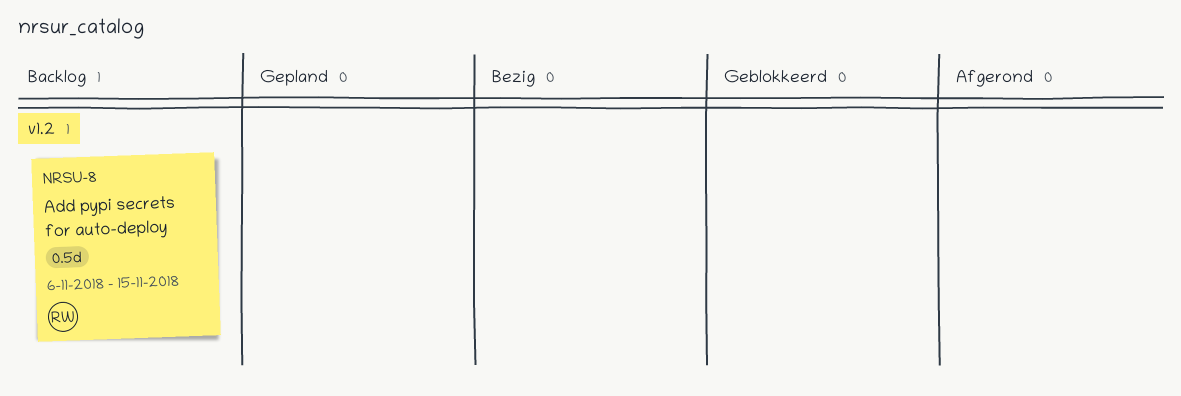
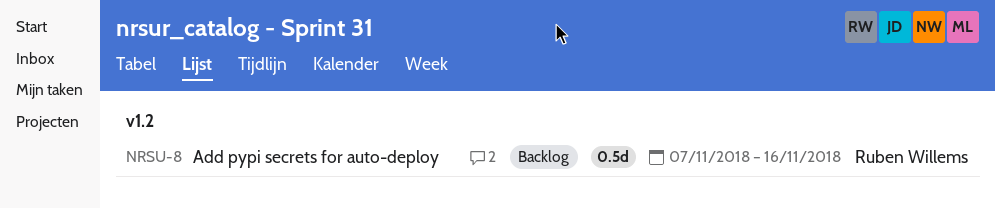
NRSU-8, start: Nov 6 -> Nov 7
NRSU-8, due: Nov 15 -> Nov 16

